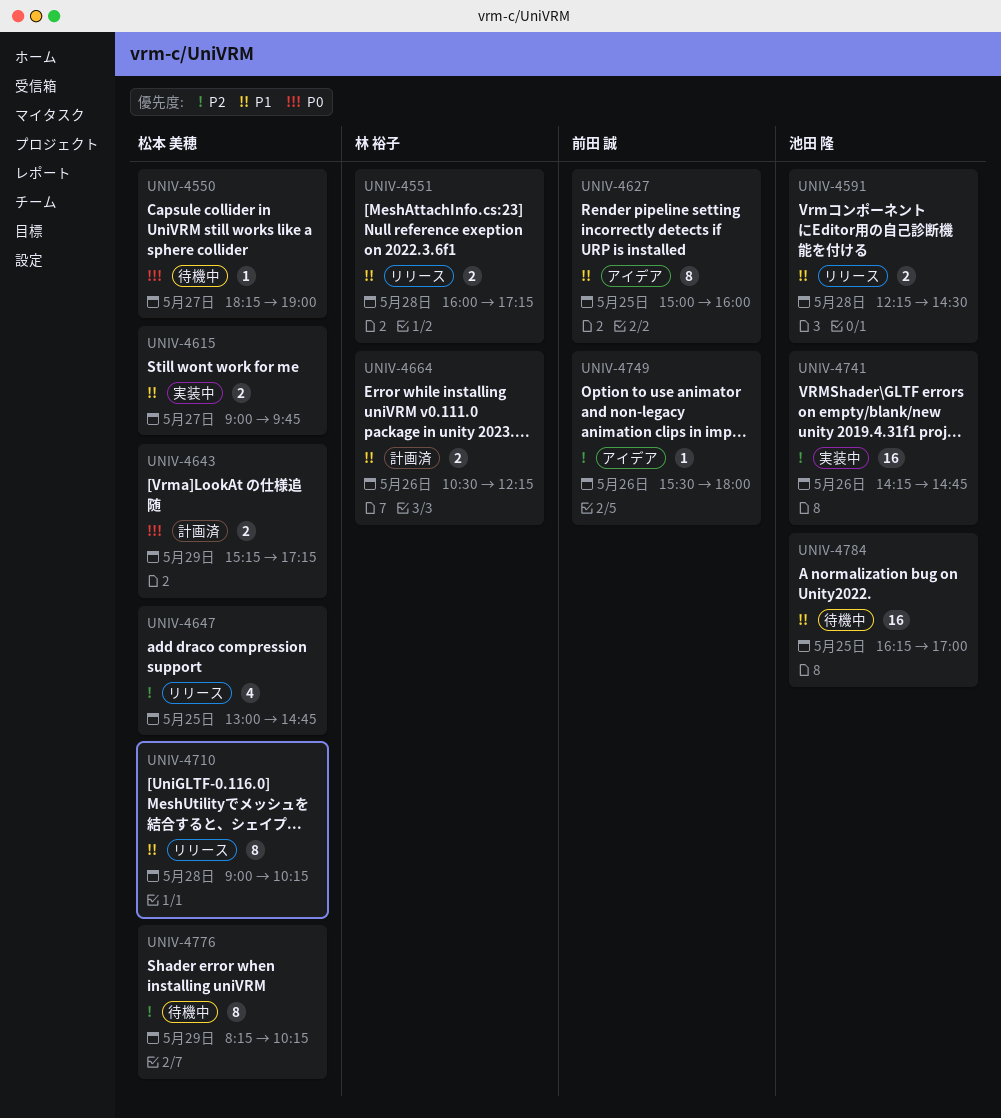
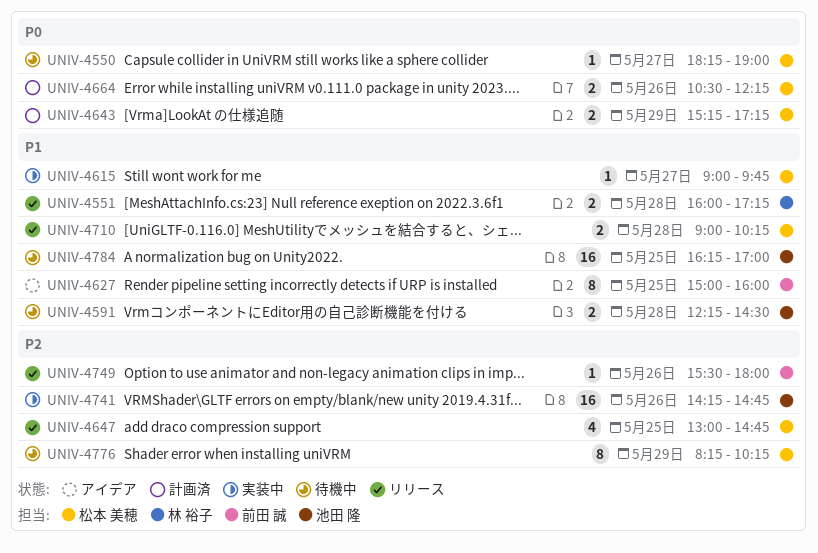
UNIV-4591, status: リリース -> 待機中
UNIV-4615, estimate: 2 -> 1
UNIV-4664, owner: 林 裕子 -> 松本 美穂
UNIV-4664, priority: P1 -> P0
UNIV-4710, estimate: 8 -> 2
UNIV-4749, status: アイデア -> リリース

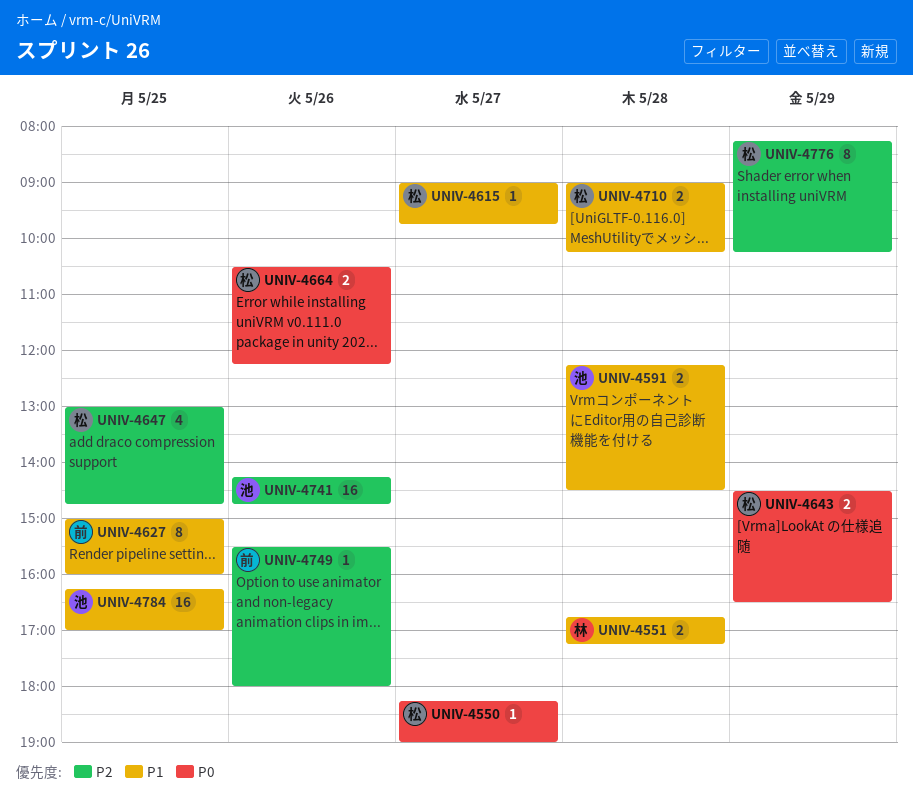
UNIV-4551, begins: 16:00 -> 16:45
UNIV-4643, begins: 15:15 -> 14:30
UNIV-4643, ends: 17:15 -> 16:30

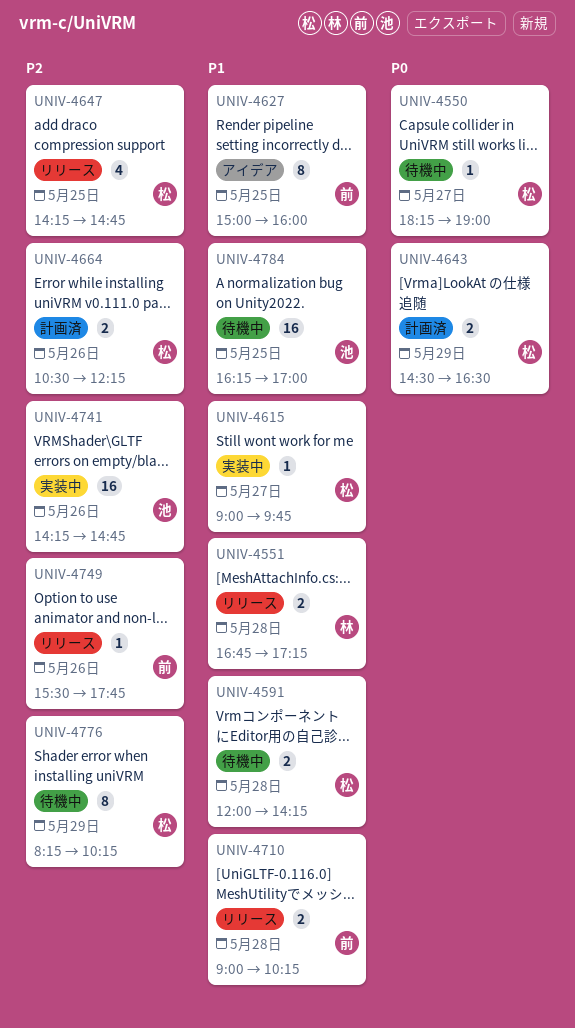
UNIV-4591, owner: 池 -> 松
UNIV-4591, begins: 12:15 -> 12:00
UNIV-4591, ends: 14:30 -> 14:15
UNIV-4647, begins: 13:00 -> 14:15
UNIV-4664, priority: P0 -> P2
UNIV-4710, owner: 松 -> 前
UNIV-4749, ends: 18:00 -> 17:45

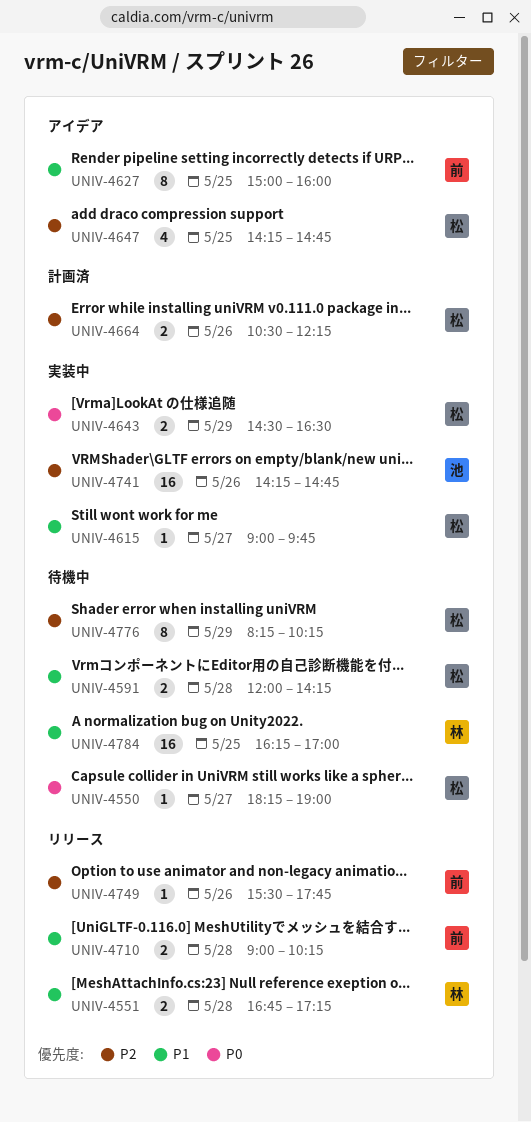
UNIV-4643, status: 計画済 -> 実装中
UNIV-4647, status: リリース -> アイデア
UNIV-4784, owner: 池 -> 林

